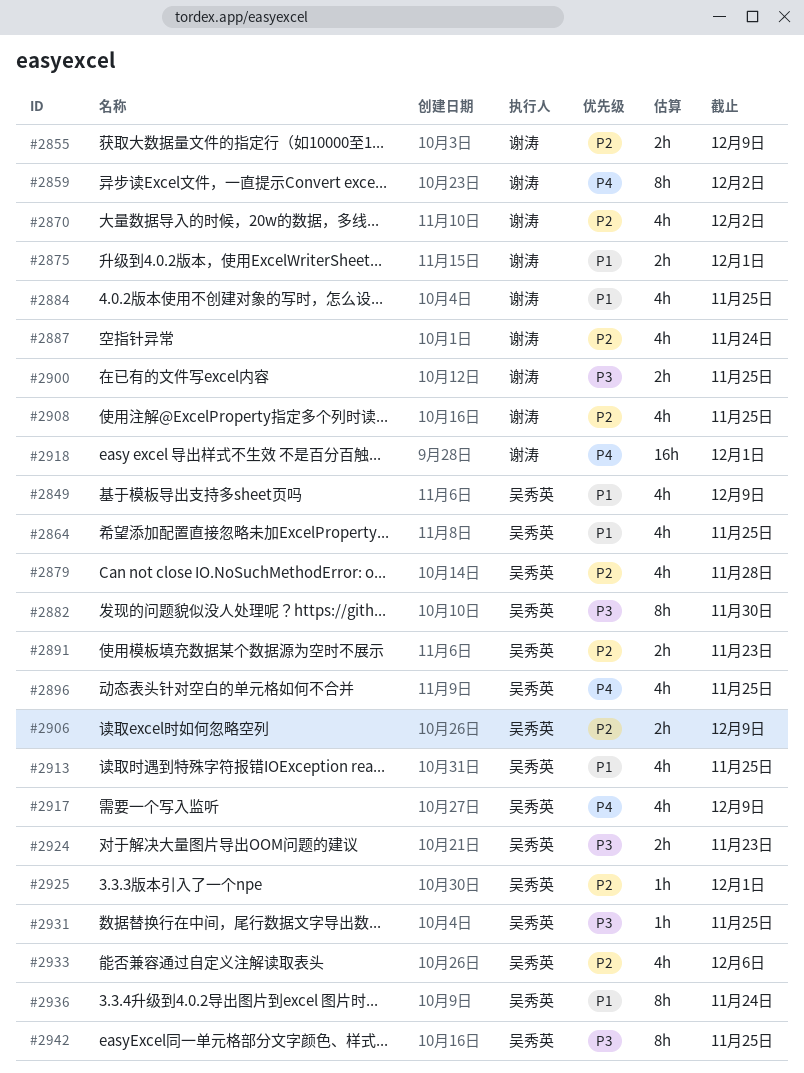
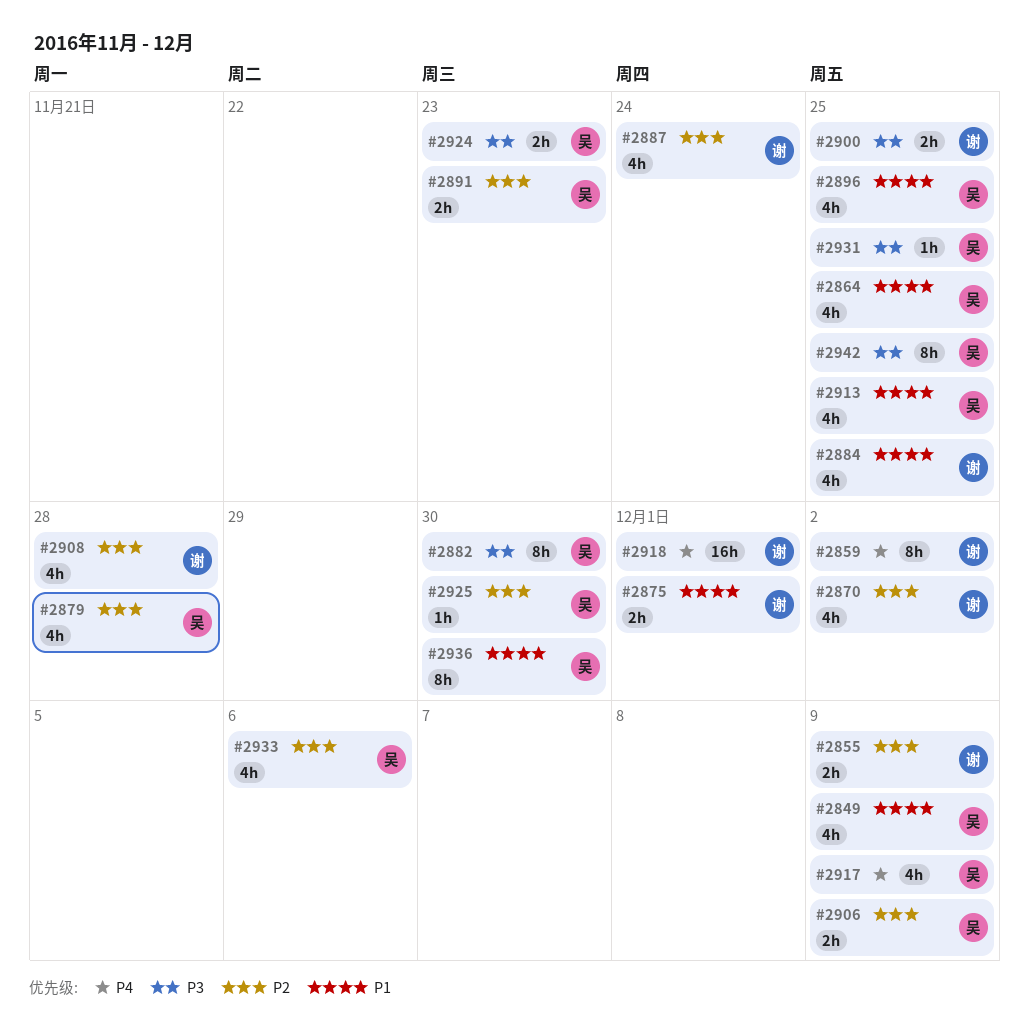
#2896, priority: P4 -> P1
#2908, due: Nov 25 -> Nov 28
#2925, due: Dec 1 -> Nov 30
#2936, due: Nov 24 -> Nov 30

